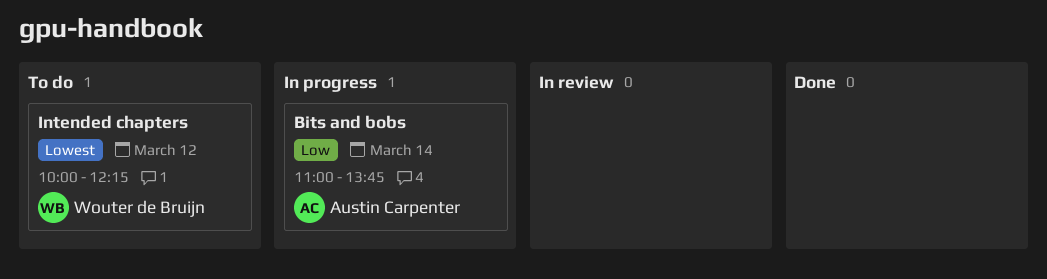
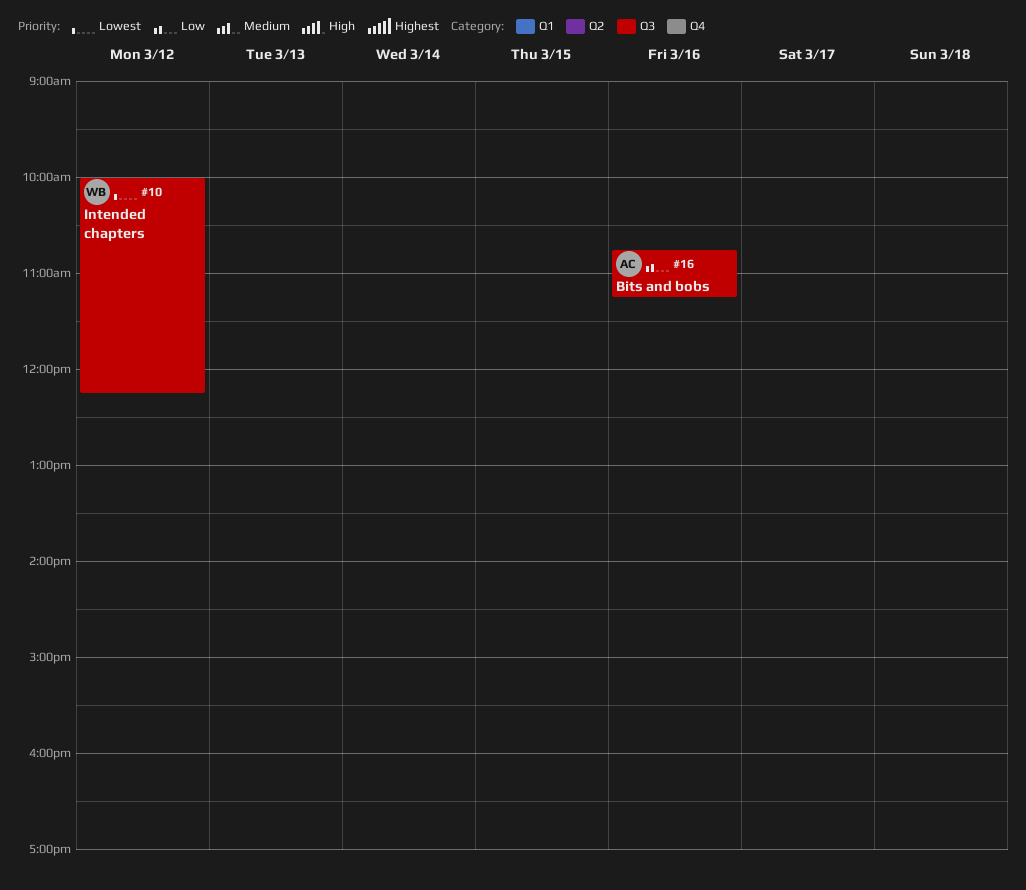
Bits and bobs, day: Mar 14 -> Mar 16
Bits and bobs, begins: 11:00 -> 10:45
Bits and bobs, ends: 13:45 -> 11:15

